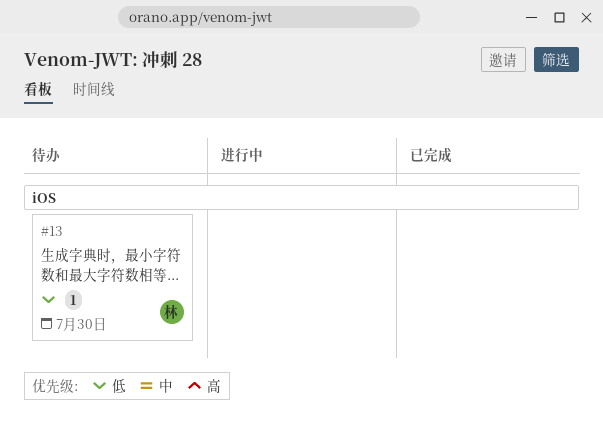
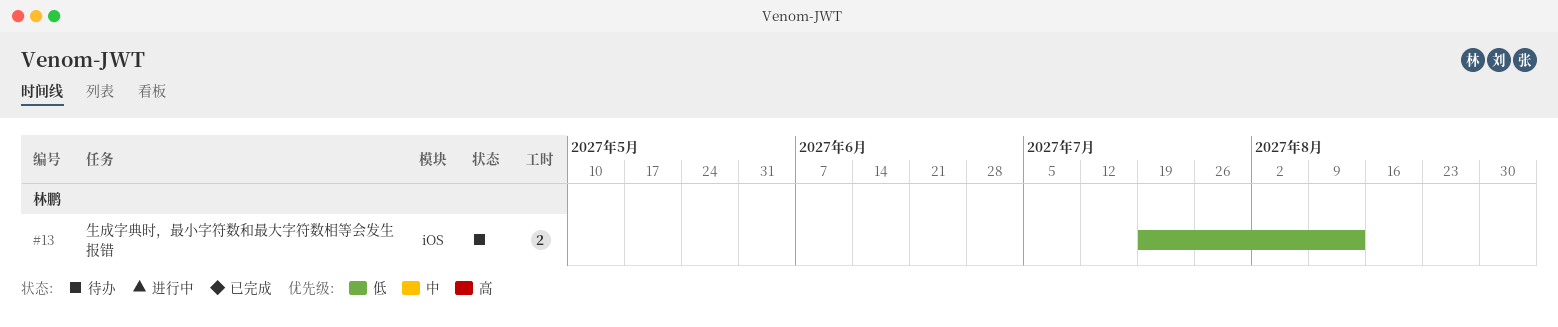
#13, estimate: 1 -> 2
#13, due: Jul 30 -> Aug 13

